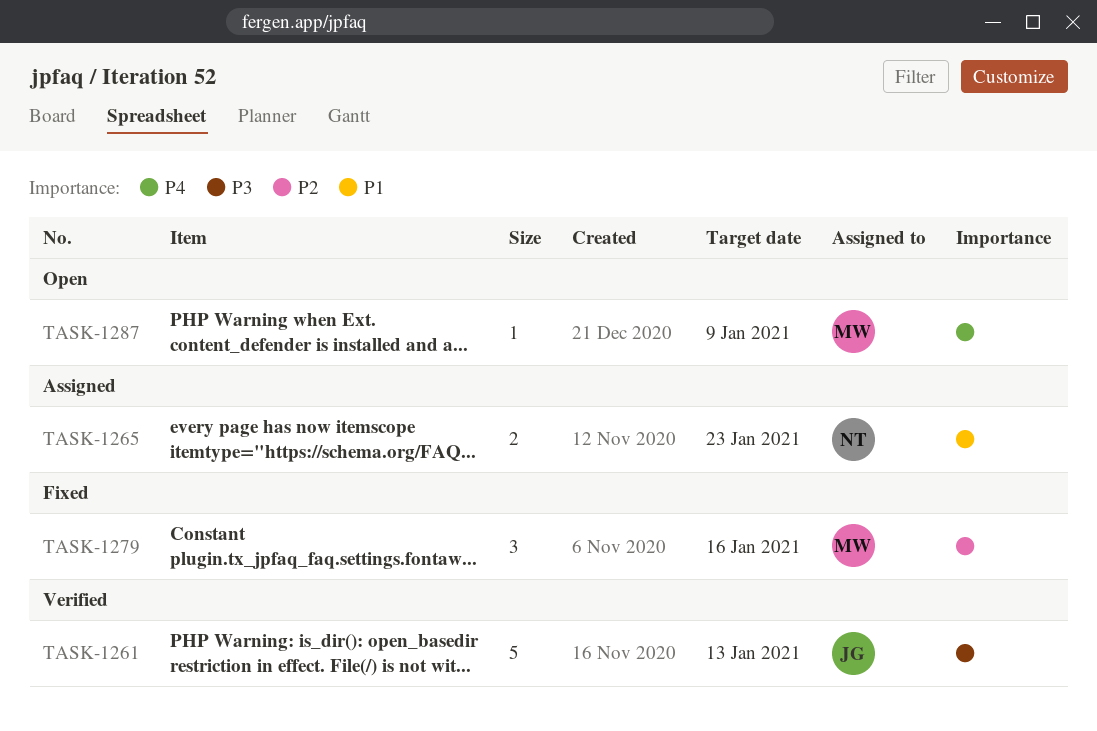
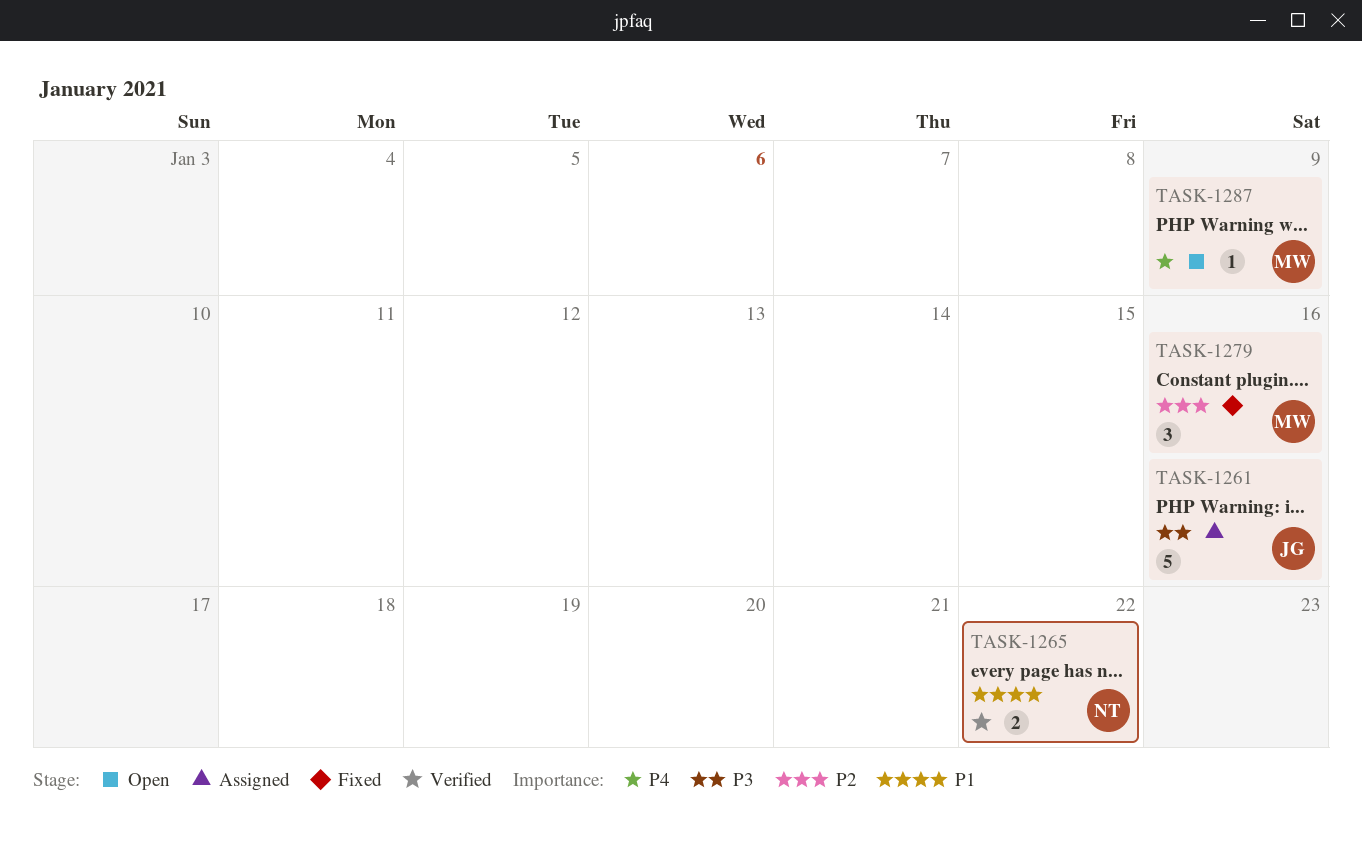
TASK-1261, status: Verified -> Assigned
TASK-1261, due: Jan 13 -> Jan 16
TASK-1265, status: Assigned -> Verified
TASK-1265, due: Jan 23 -> Jan 22

